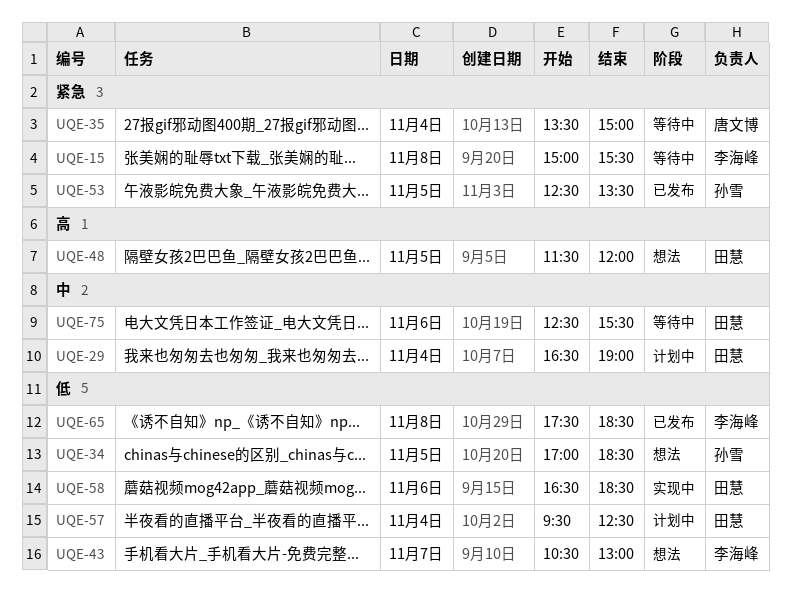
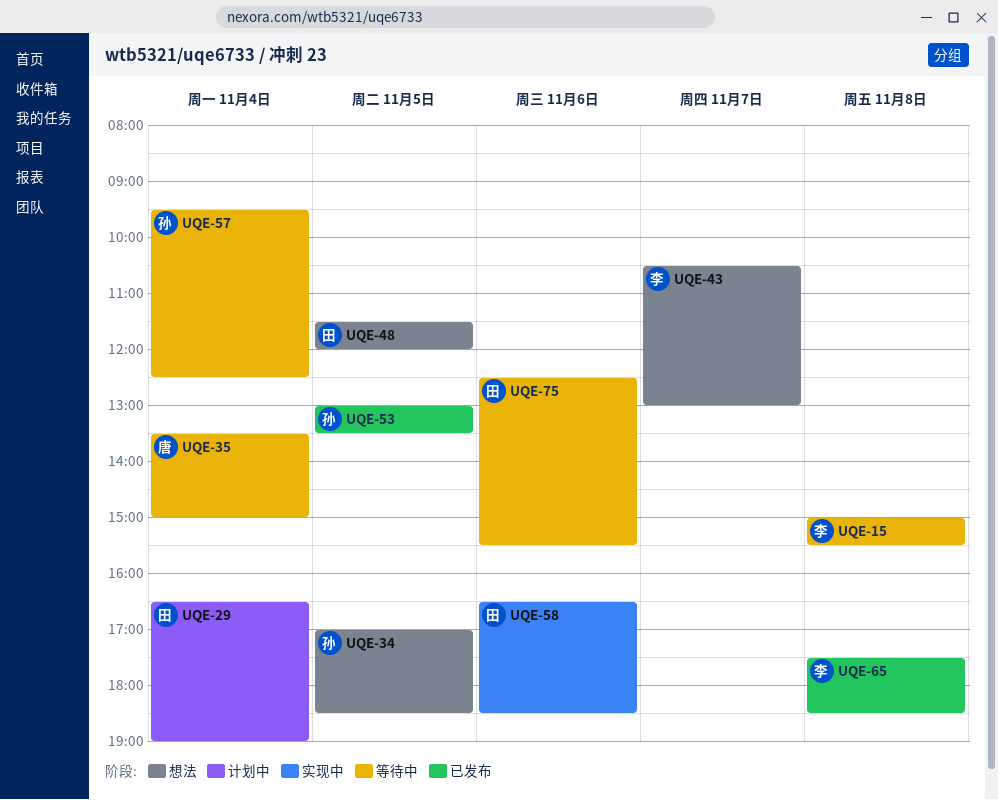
UQE-53, begins: 12:30 -> 13:00
UQE-57, status: 计划中 -> 等待中
UQE-57, owner: 田慧 -> 孙雪

